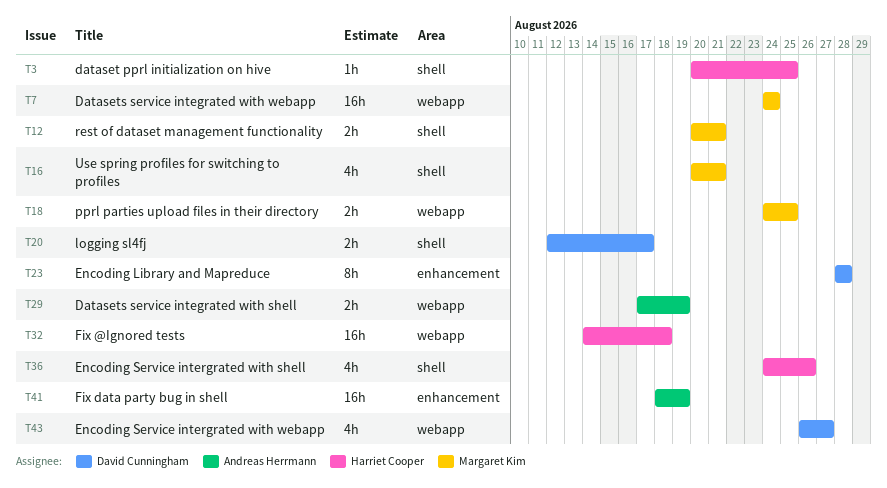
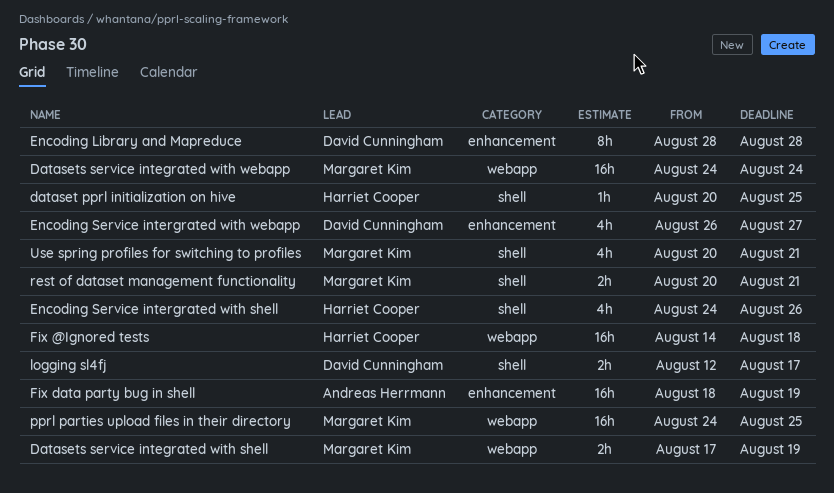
Datasets service integrated with shell, owner: Andreas Herrmann -> Margaret Kim
Encoding Service intergrated with webapp, label: webapp -> enhancement
pprl parties upload files in their directory, estimate: 2h -> 16h

